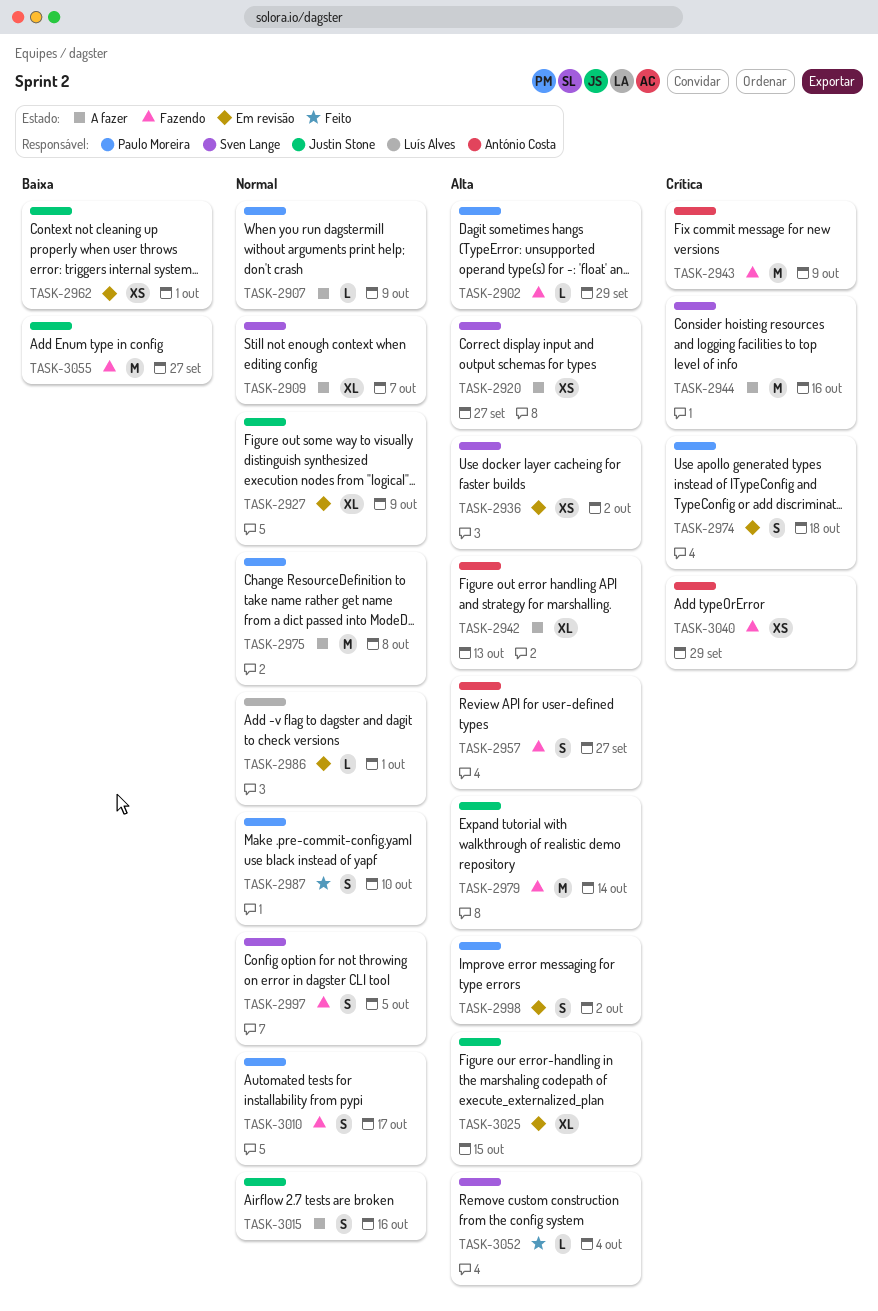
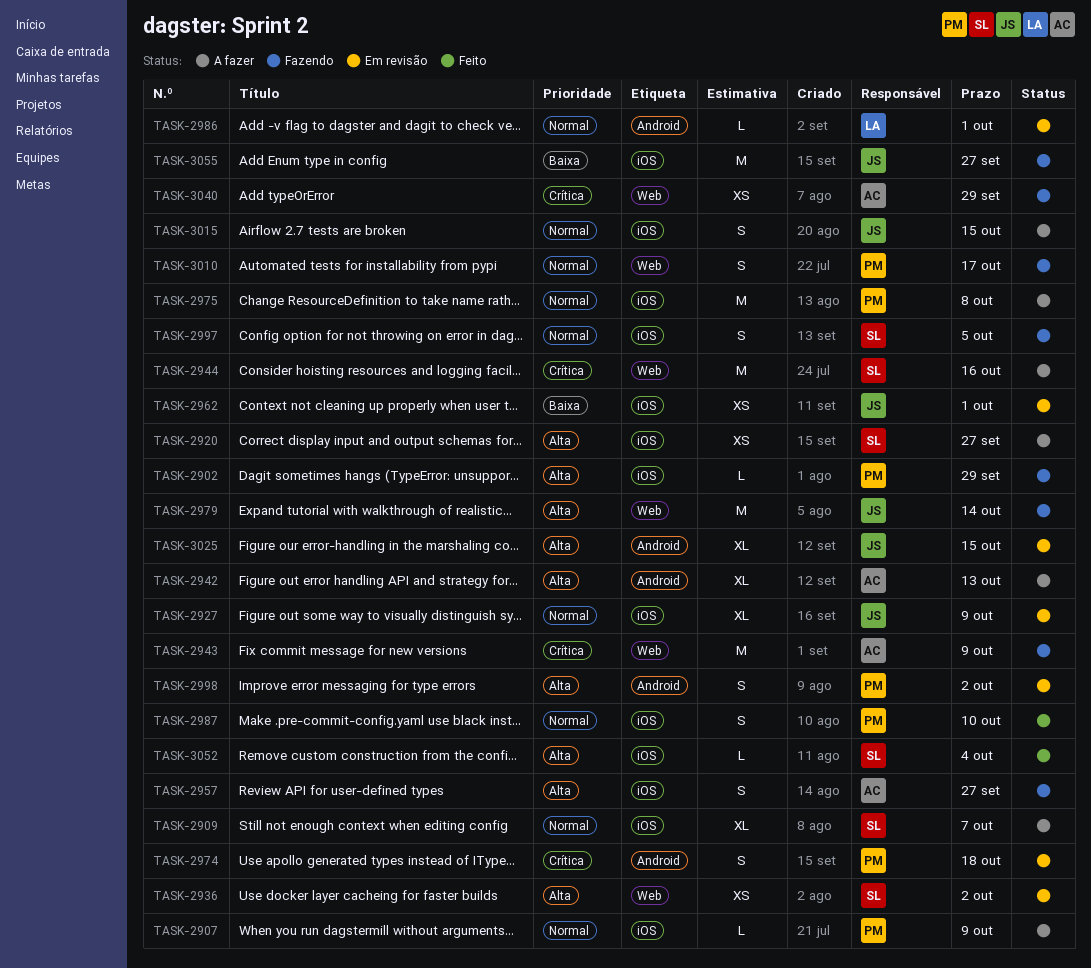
TASK-3015, due: Oct 16 -> Oct 15

